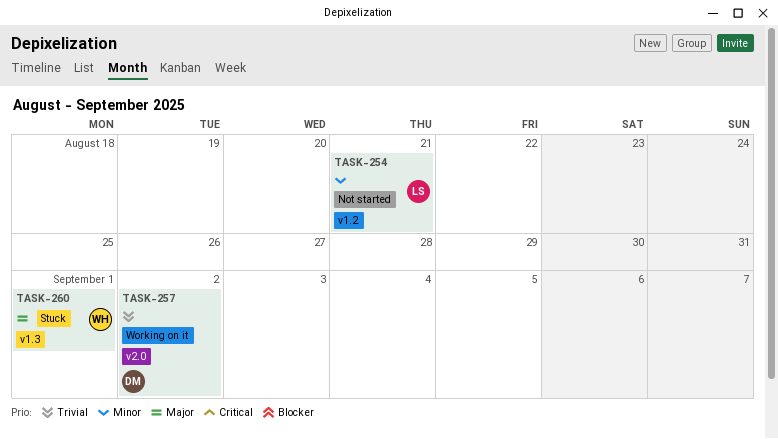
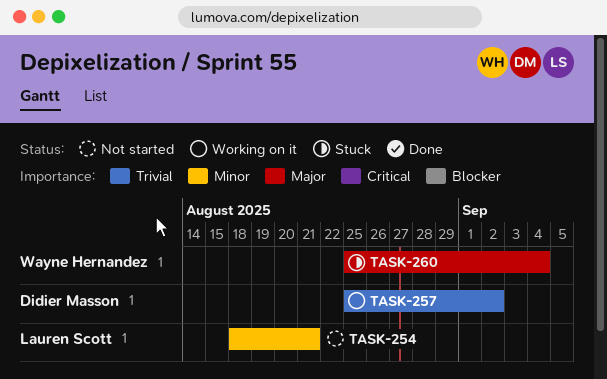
TASK-260, due: Sep 1 -> Sep 4

